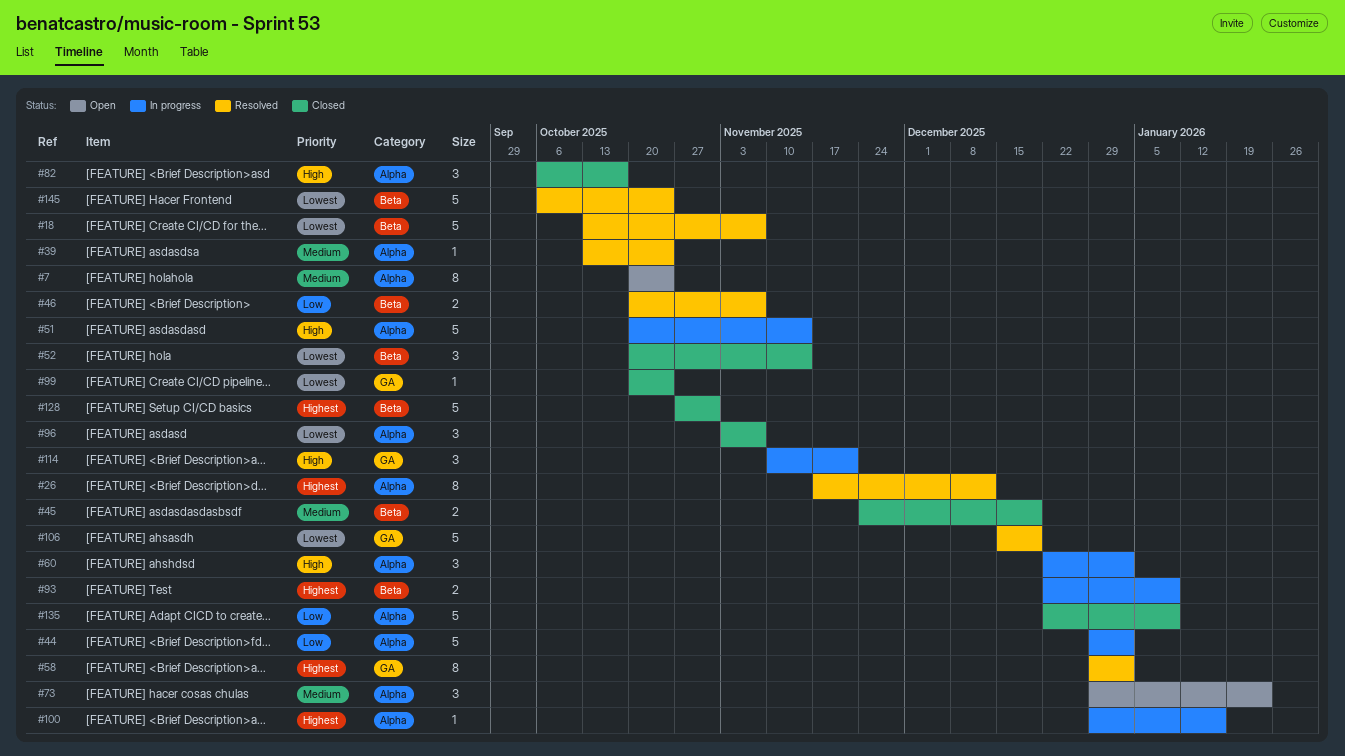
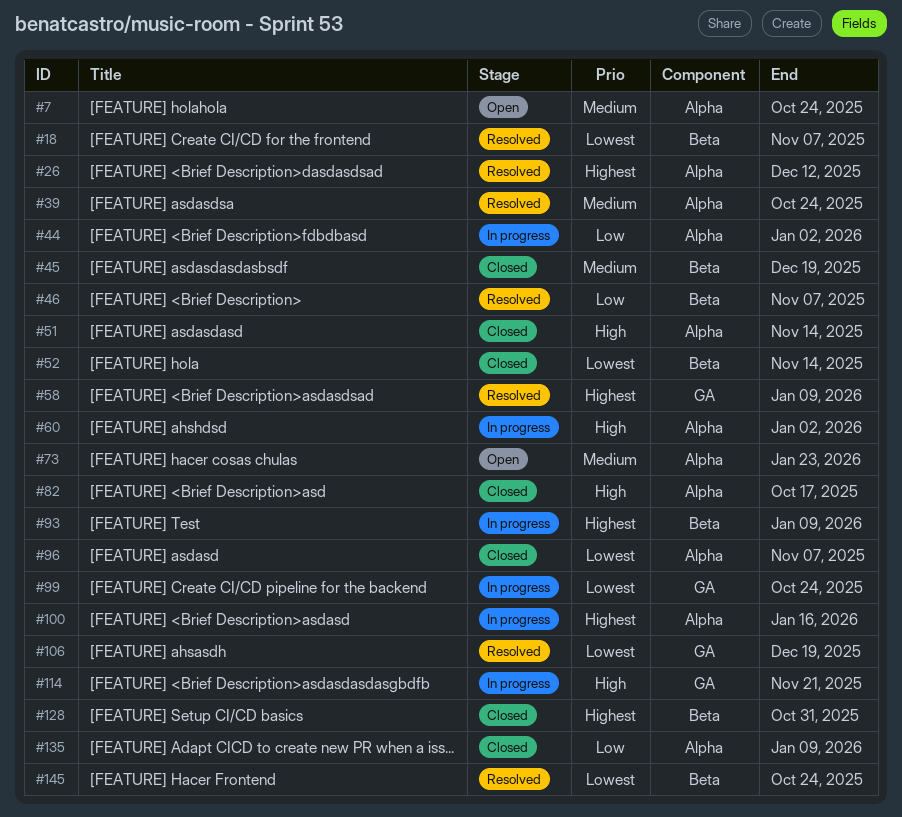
#51, status: In progress -> Closed
#58, due: Jan 2 -> Jan 9
#99, status: Closed -> In progress

